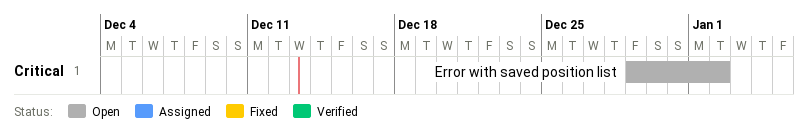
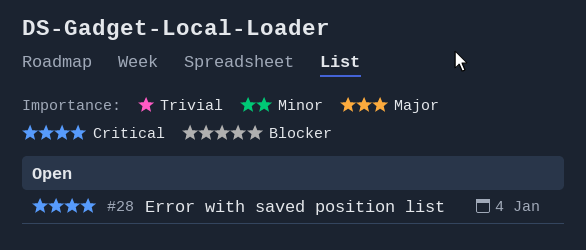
Error with saved position list, due: Jan 2 -> Jan 4

